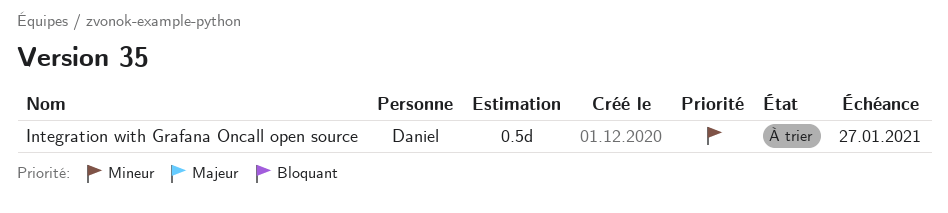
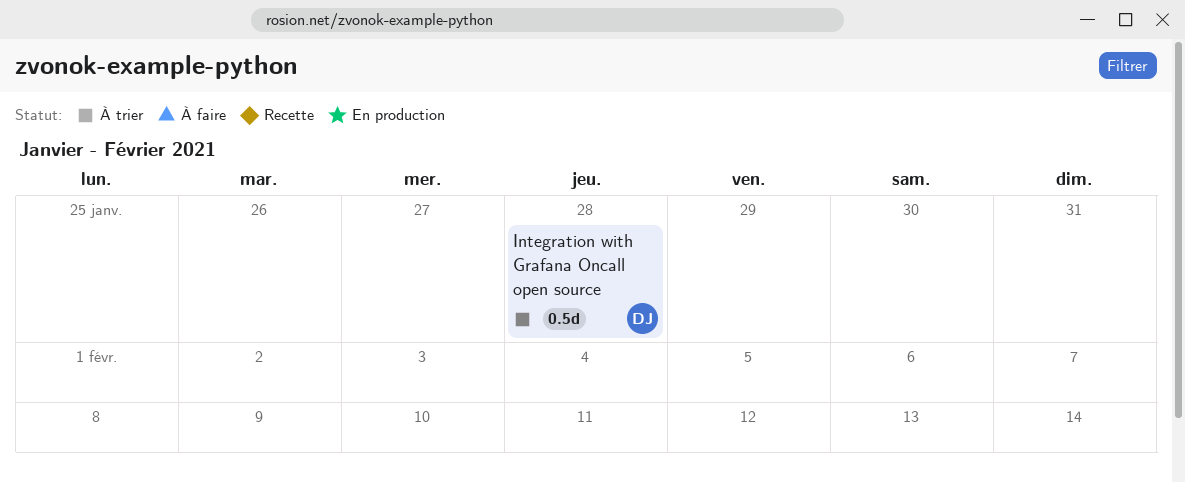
Integration with Grafana Oncall open source, due: Jan 27 -> Jan 28

